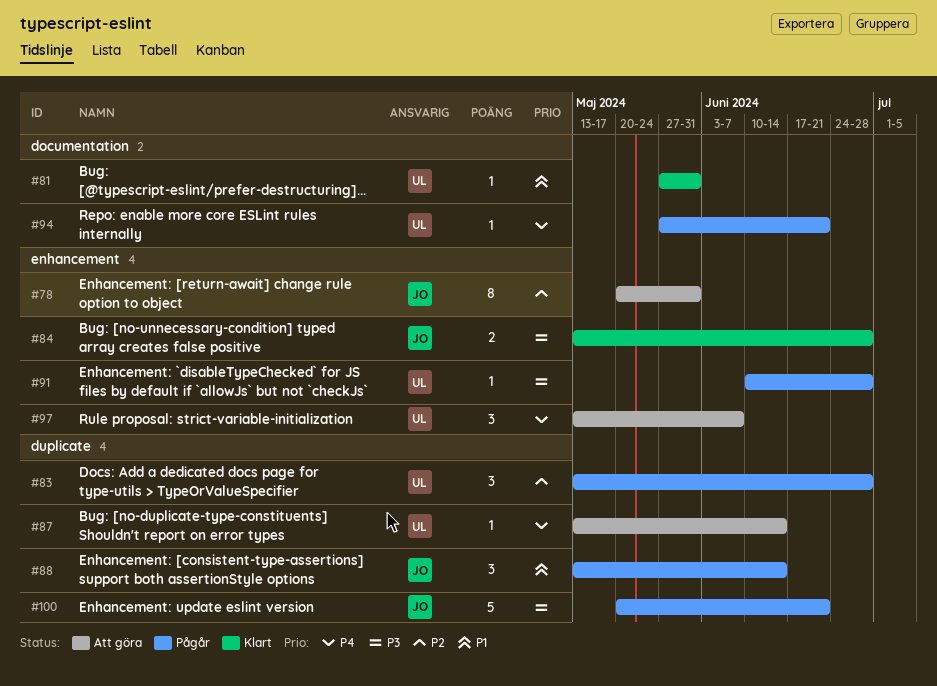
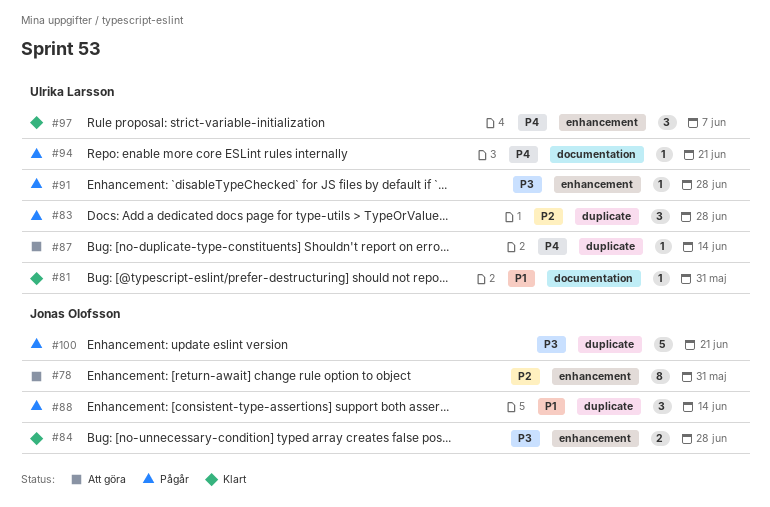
#97, status: Att göra -> Klart

